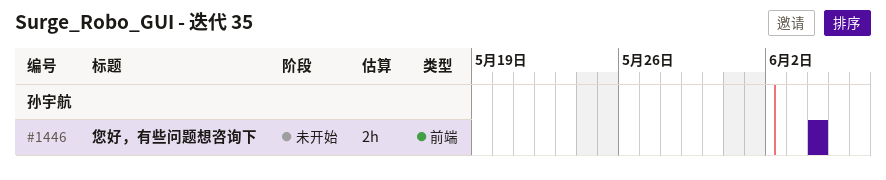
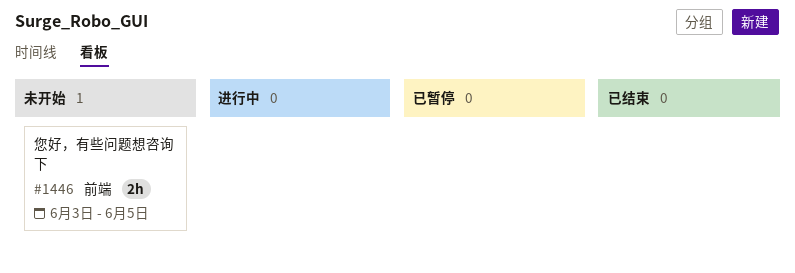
#1446, start: Jun 4 -> Jun 3
#1446, due: Jun 4 -> Jun 5

